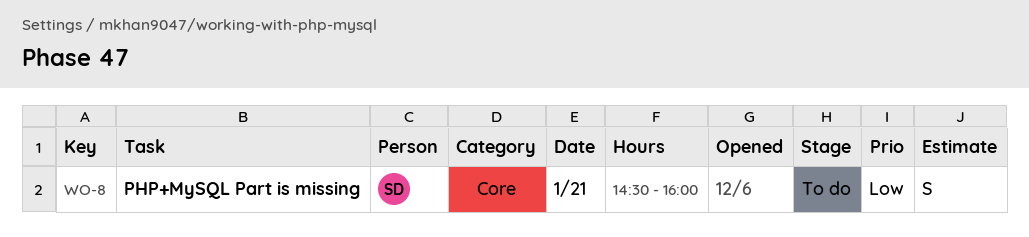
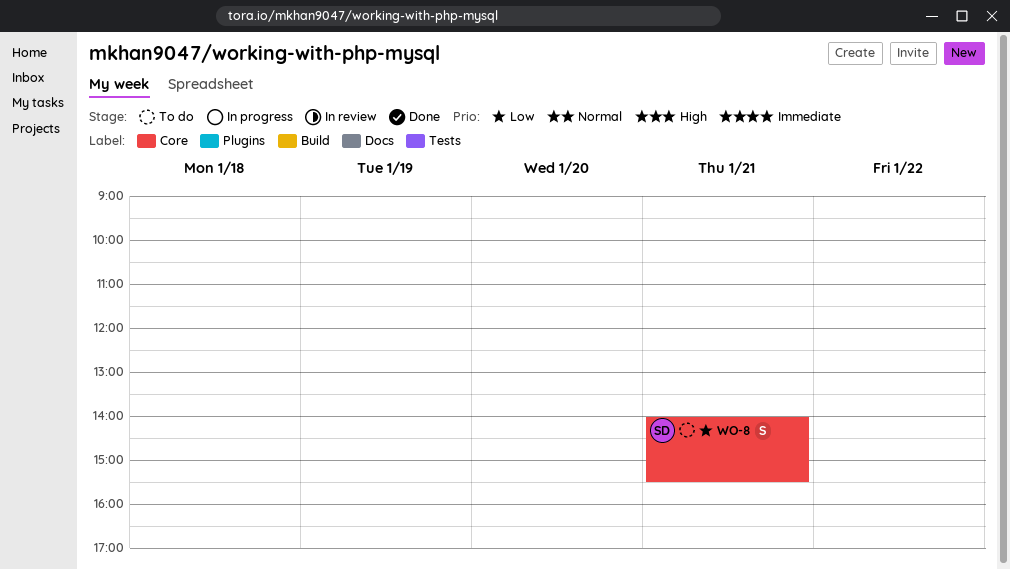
WO-8, begins: 14:30 -> 14:00
WO-8, ends: 16:00 -> 15:30

